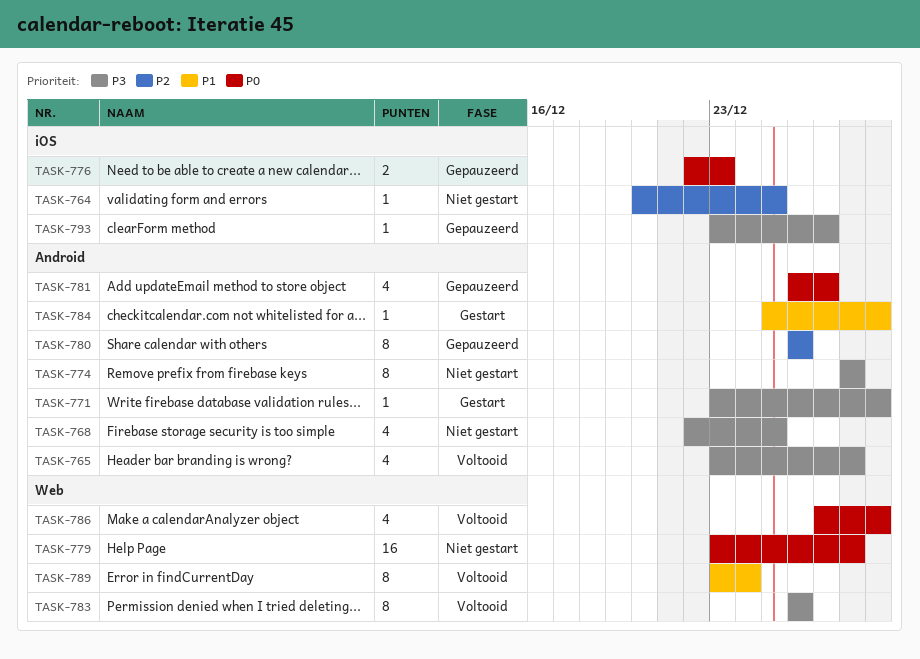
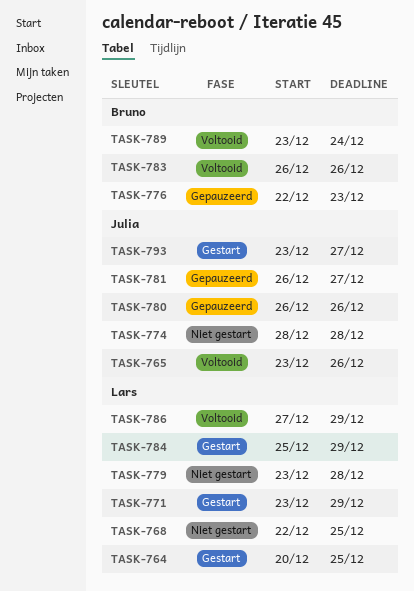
TASK-764, status: Niet gestart -> Gestart
TASK-765, due: Dec 28 -> Dec 26
TASK-793, status: Gepauzeerd -> Gestart

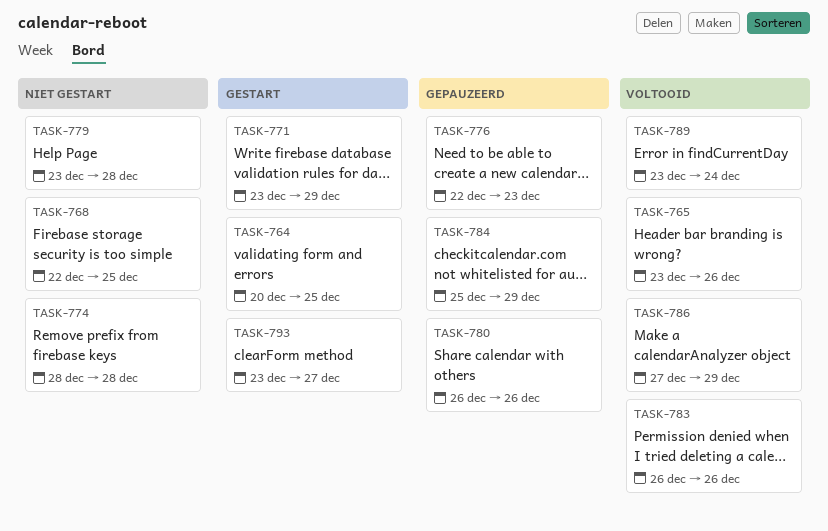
TASK-781: present -> none
TASK-784, status: Gestart -> Gepauzeerd

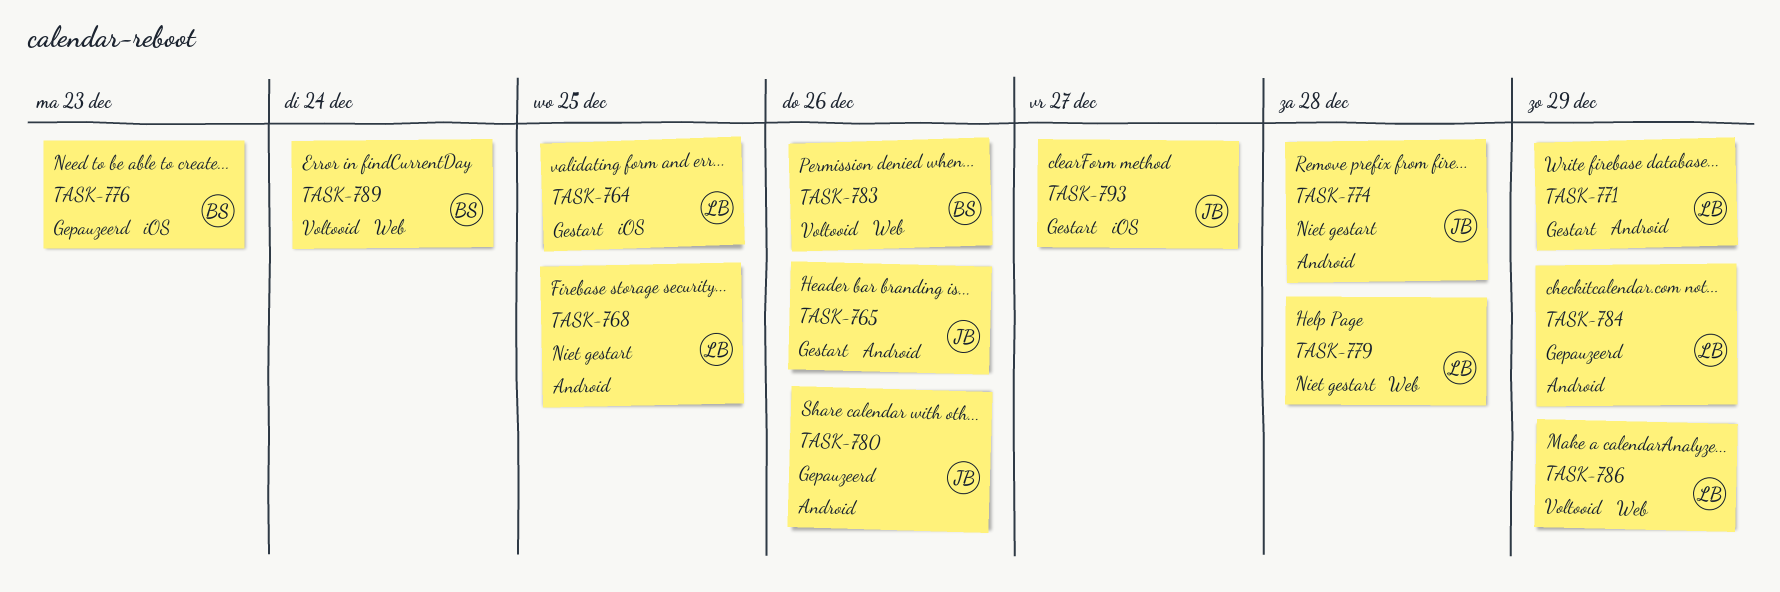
TASK-765, status: Voltooid -> Gestart

